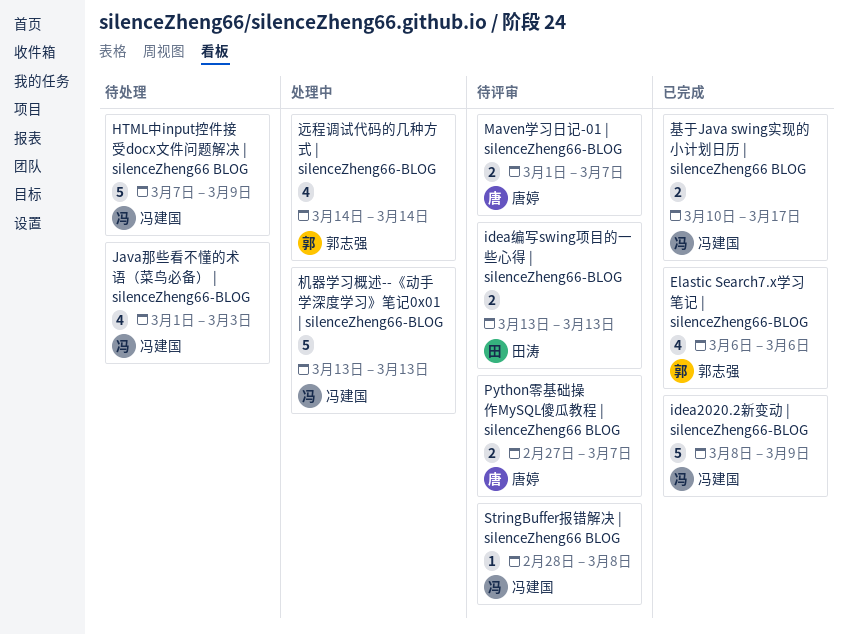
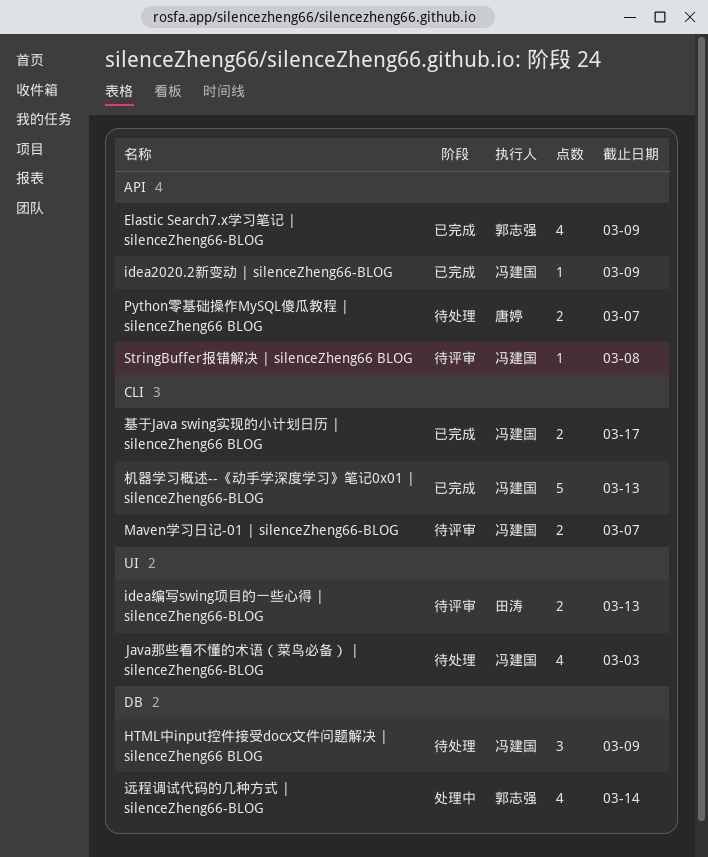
Elastic Search7.x学习笔记 | silenceZheng66-BLOG, due: Mar 6 -> Mar 9
HTML中input控件接受docx文件问题解决 | silenceZheng66 BLOG, estimate: 5 -> 3
idea2020.2新变动 | silenceZheng66-BLOG, estimate: 5 -> 1
Maven学习日记-01 | silenceZheng66-BLOG, owner: 唐婷 -> 冯建国
Python零基础操作MySQL傻瓜教程 | silenceZheng66 BLOG, status: 待评审 -> 待处理
机器学习概述--《动手学深度学习》笔记0x01 | silenceZheng66-BLOG, status: 处理中 -> 已完成

